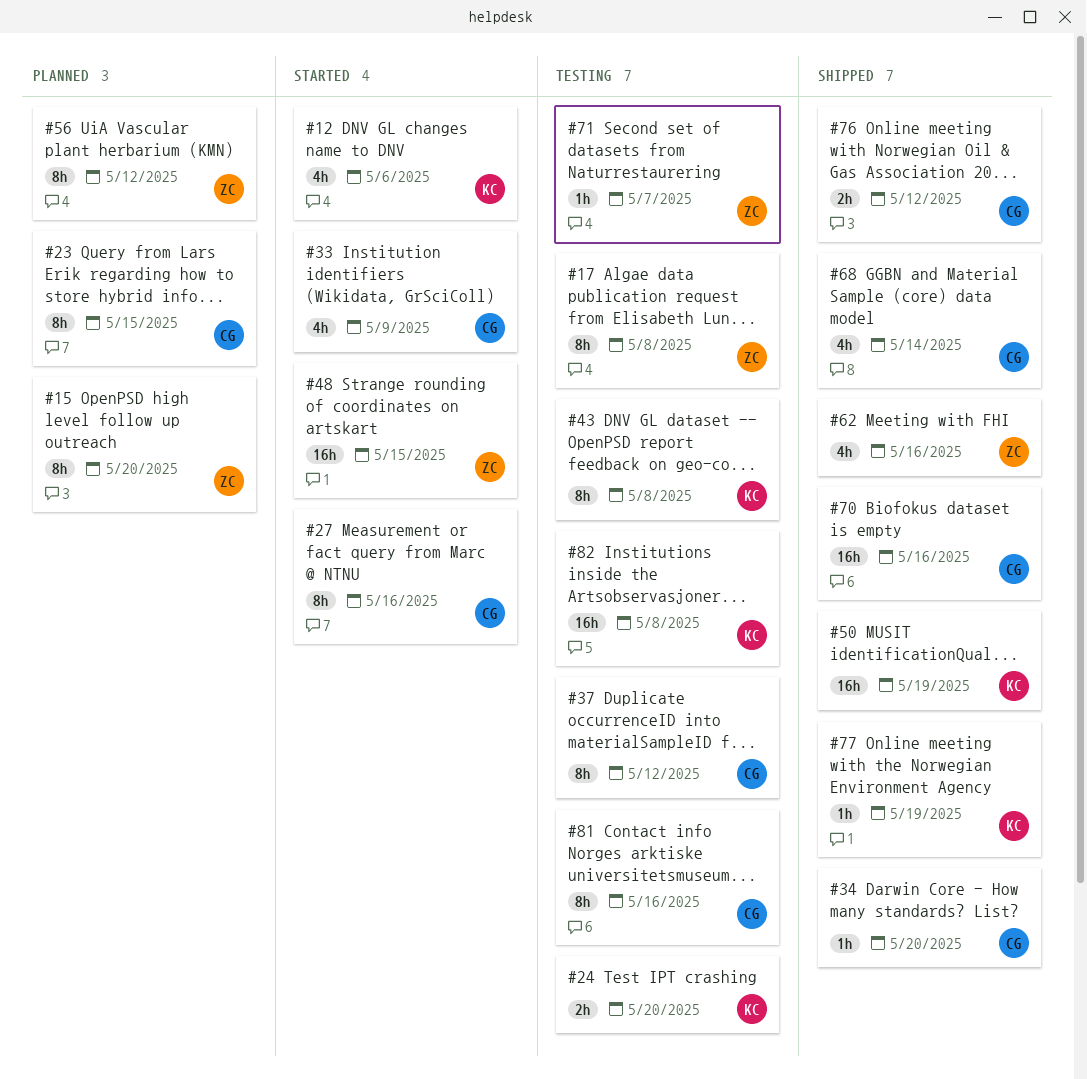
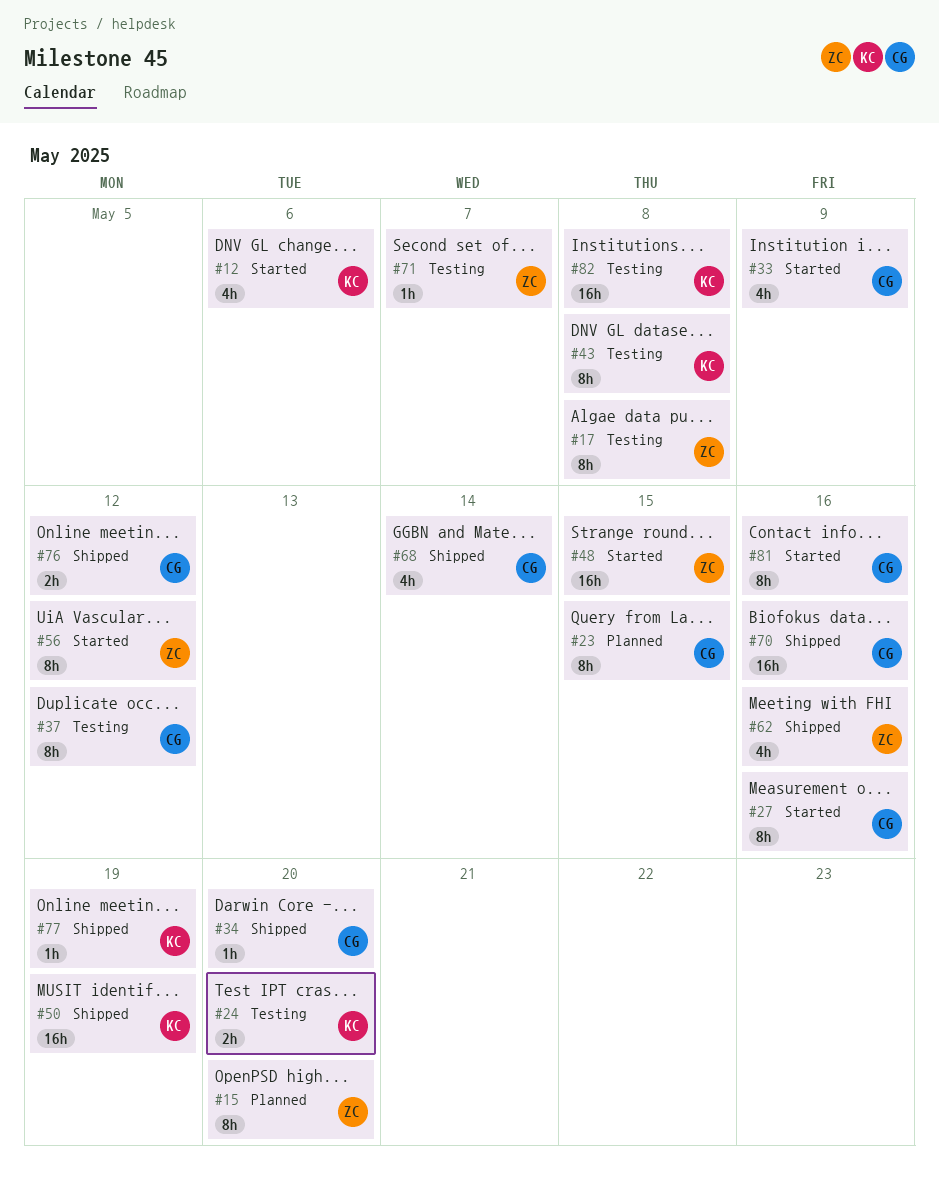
#56, status: Planned -> Started
#81, status: Testing -> Started

